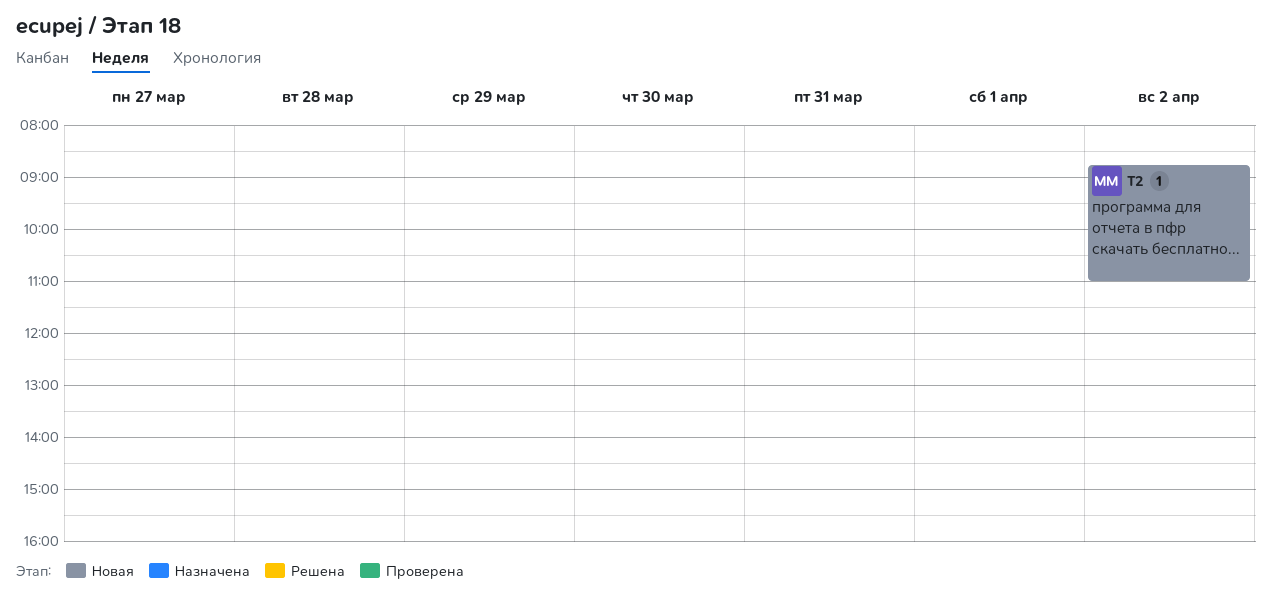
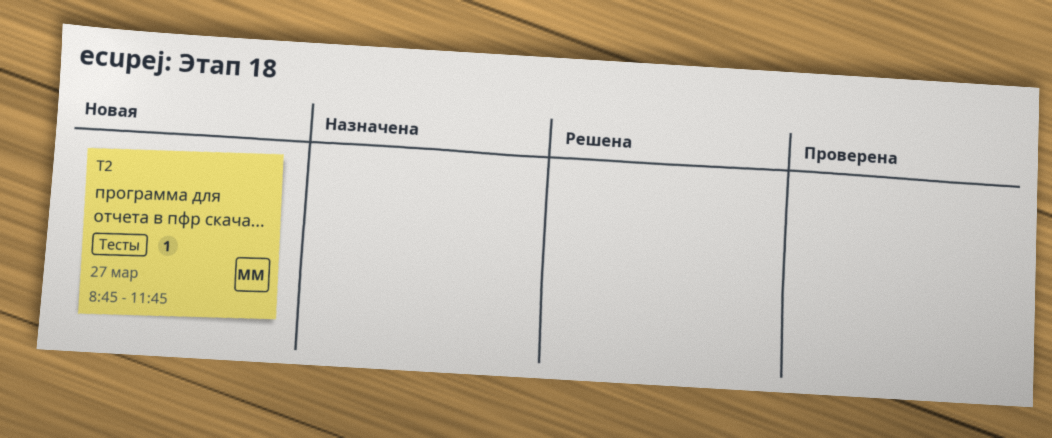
T2, day: Apr 2 -> Mar 27
T2, ends: 11:00 -> 11:45

